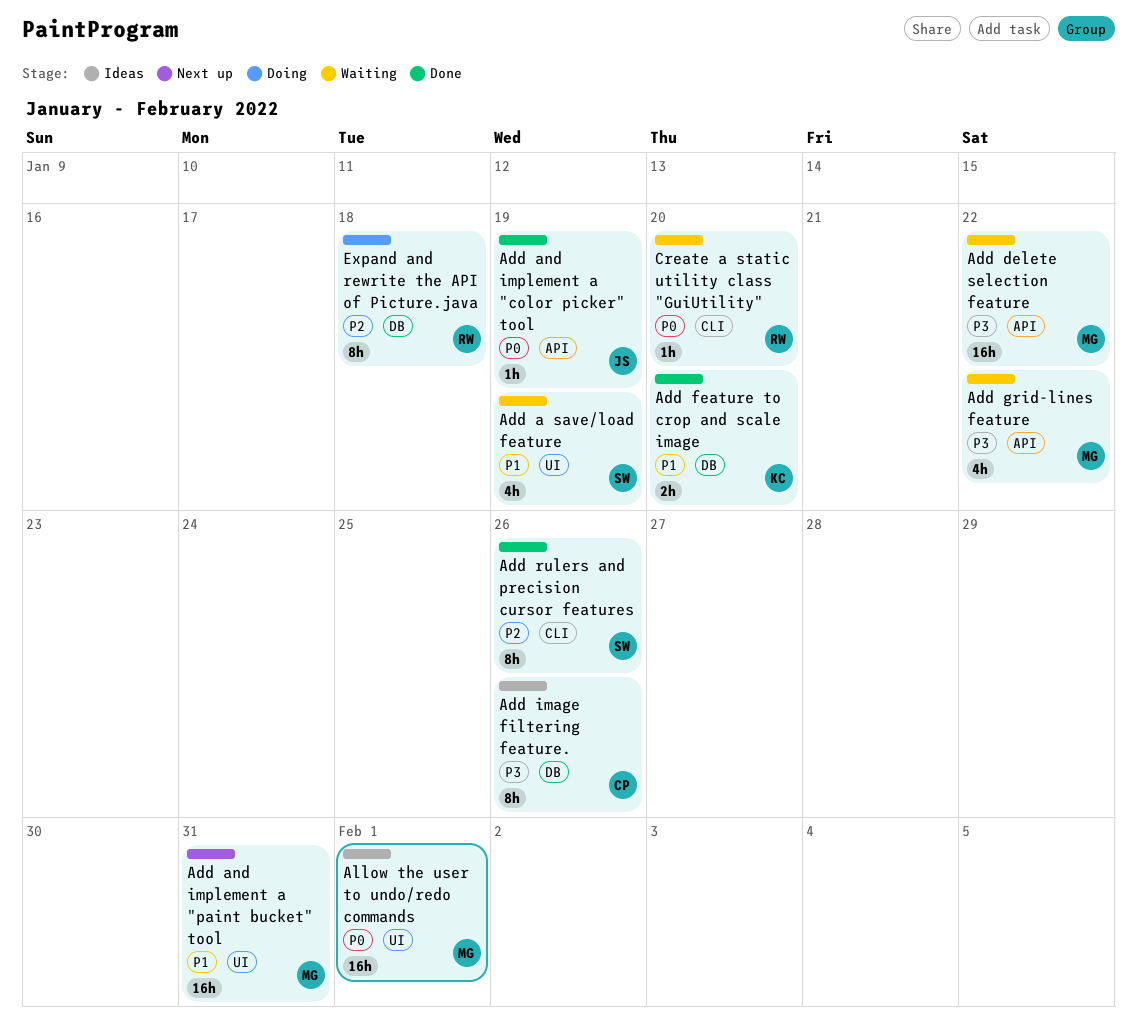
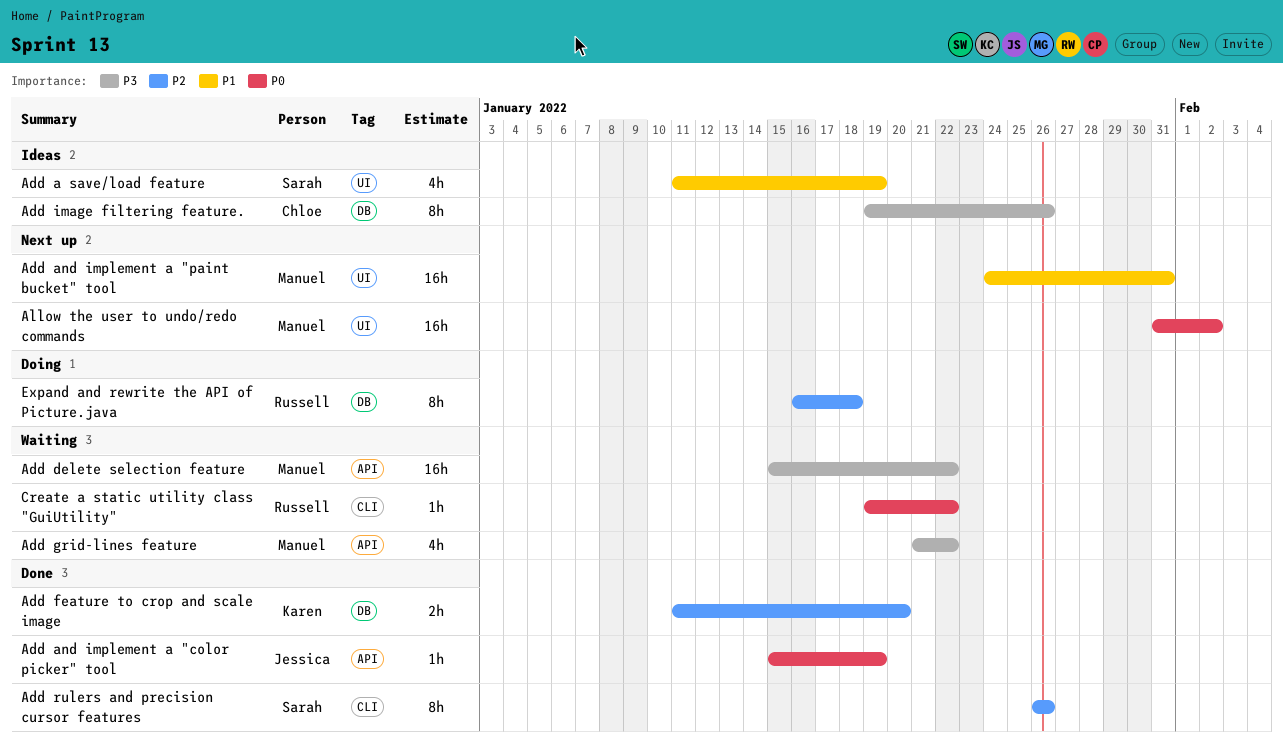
Add a save/load feature, status: Waiting -> Ideas
Add feature to crop and scale image, priority: P1 -> P2
Allow the user to undo/redo commands, status: Ideas -> Next up
Allow the user to undo/redo commands, due: Feb 1 -> Feb 2
Create a static utility class "GuiUtility", due: Jan 20 -> Jan 22

